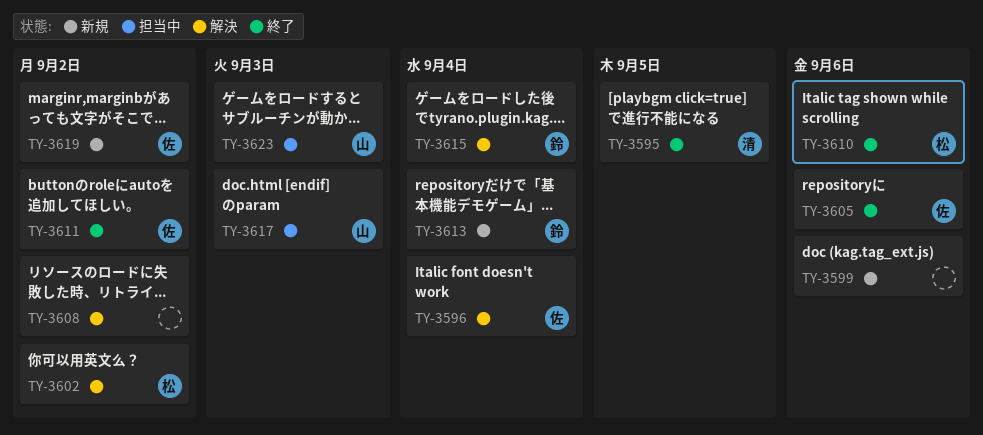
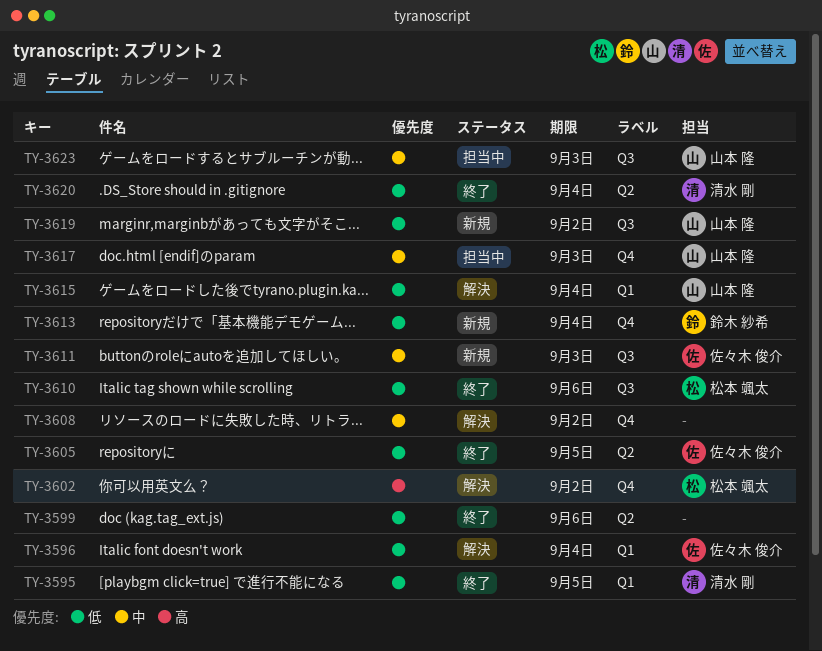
TY-3599, status: 新規 -> 終了
TY-3605, due: Sep 6 -> Sep 5
TY-3611, status: 終了 -> 新規
TY-3611, due: Sep 2 -> Sep 3
TY-3615, owner: 鈴木 紗希 -> 山本 隆
TY-3619, owner: 佐々木 俊介 -> 山本 隆
TY-3620: none -> present

